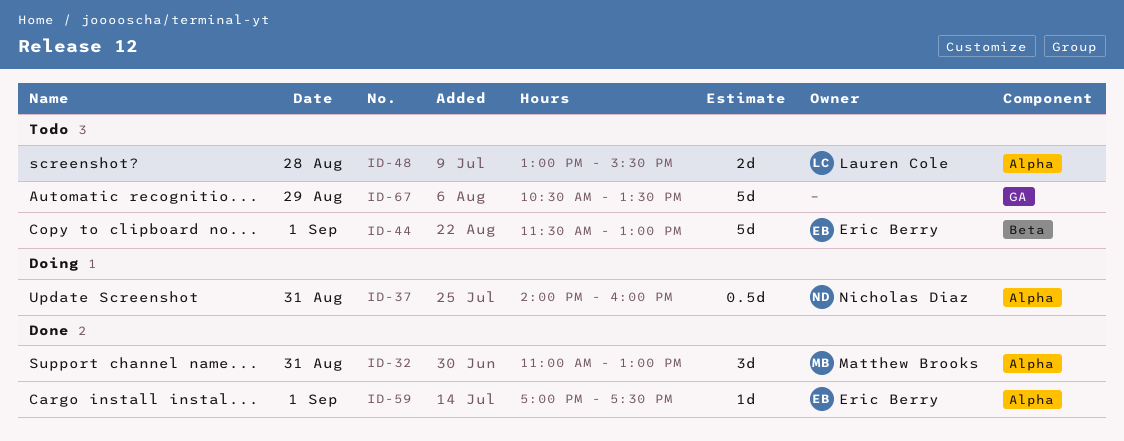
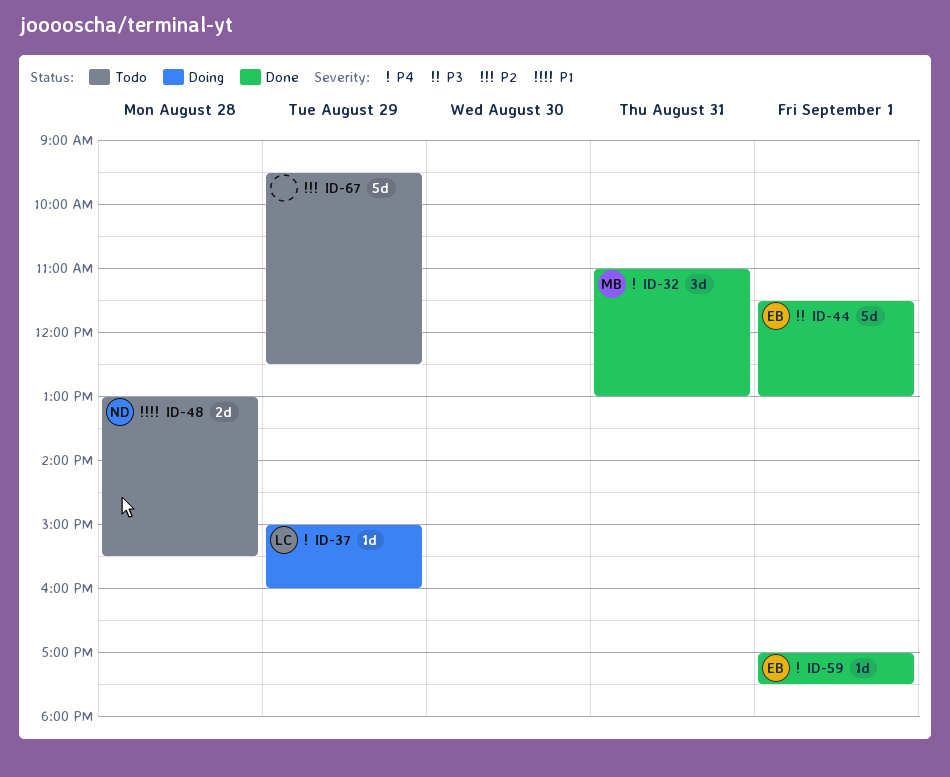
ID-37, owner: Nicholas Diaz -> Lauren Cole
ID-37, estimate: 0.5d -> 1d
ID-37, day: Aug 31 -> Aug 29
ID-37, begins: 14:00 -> 15:00
ID-44, status: Todo -> Done
ID-48, owner: Lauren Cole -> Nicholas Diaz
ID-67, begins: 10:30 -> 09:30
ID-67, ends: 13:30 -> 12:30

